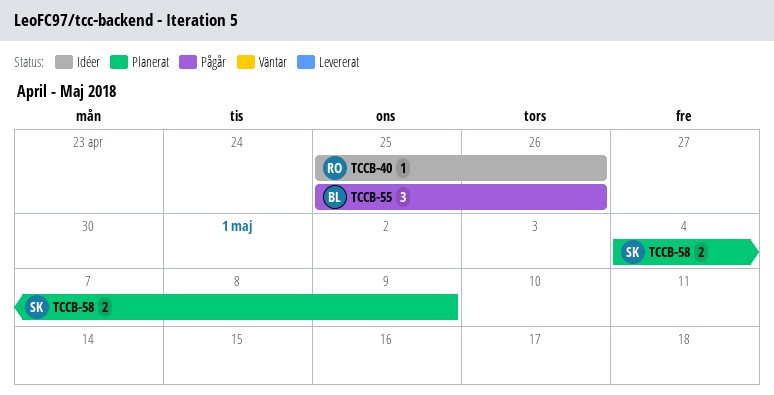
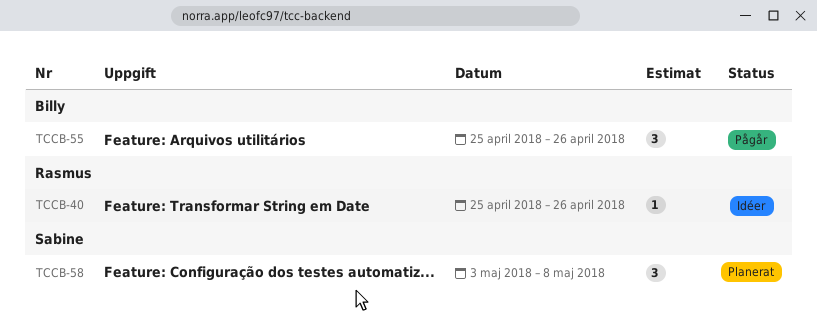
TCCB-58, estimate: 2 -> 3
TCCB-58, start: May 4 -> May 3
TCCB-58, due: May 9 -> May 8

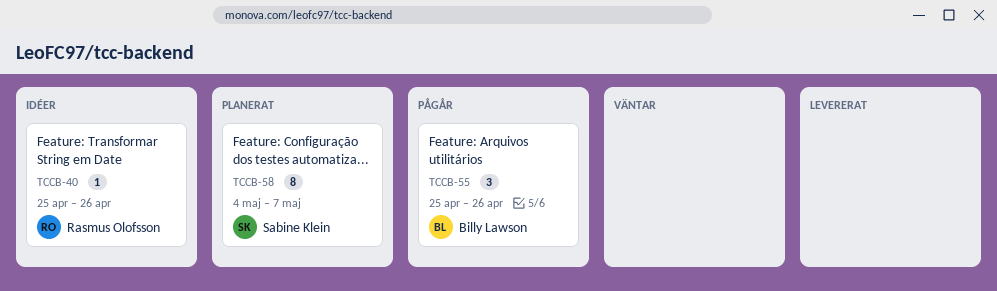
TCCB-58, estimate: 3 -> 8
TCCB-58, start: May 3 -> May 4
TCCB-58, due: May 8 -> May 7

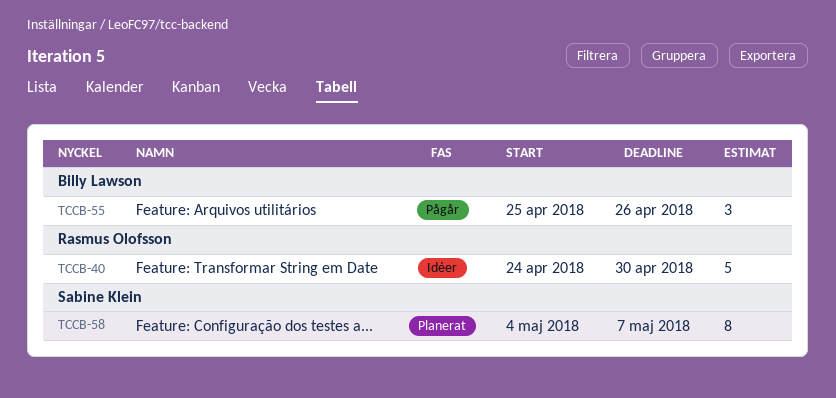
TCCB-40, estimate: 1 -> 5
TCCB-40, start: Apr 25 -> Apr 24
TCCB-40, due: Apr 26 -> Apr 30

